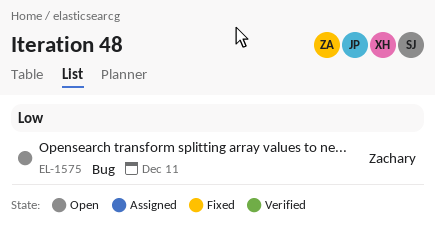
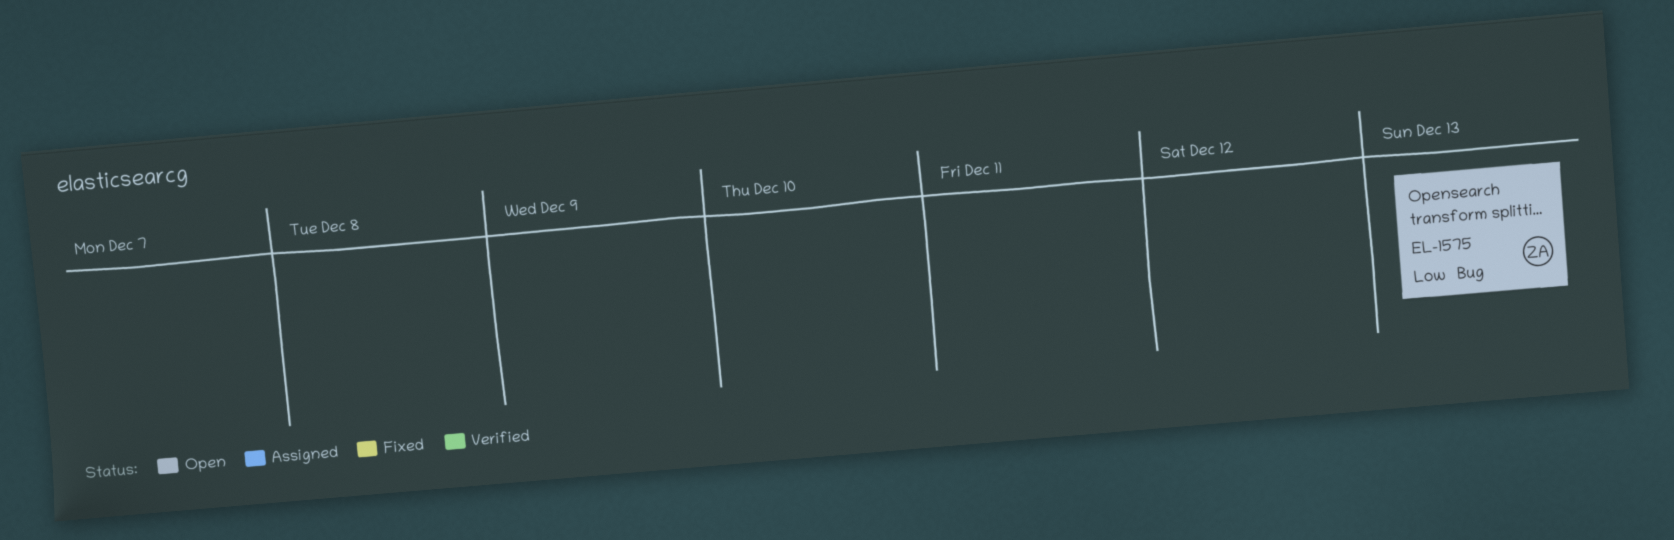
EL-1575, due: Dec 11 -> Dec 13

